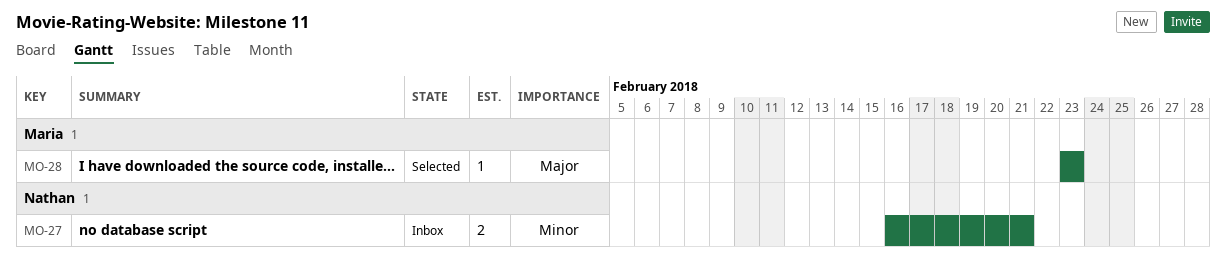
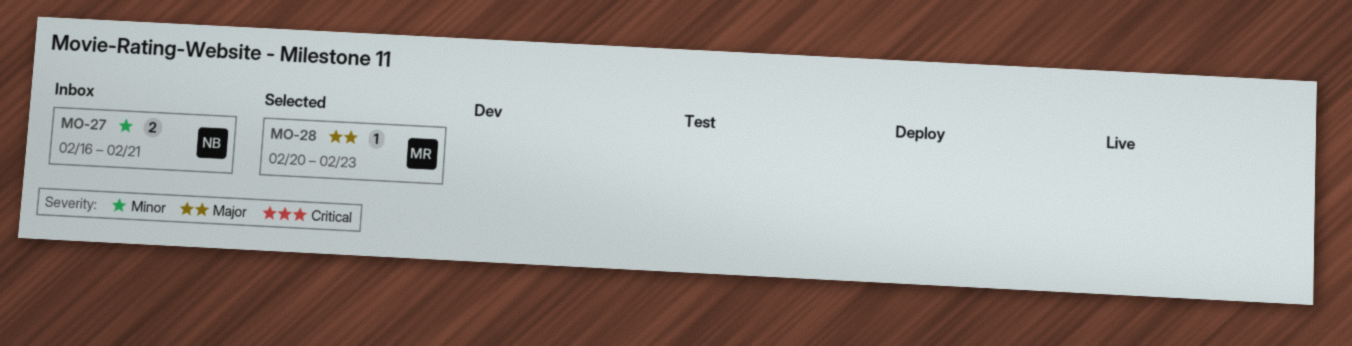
MO-28, start: Feb 23 -> Feb 20

